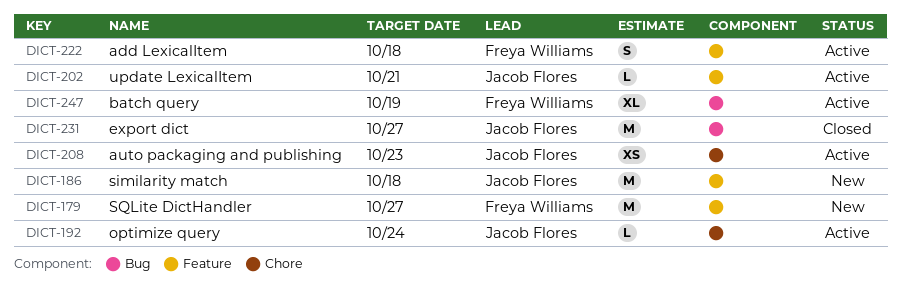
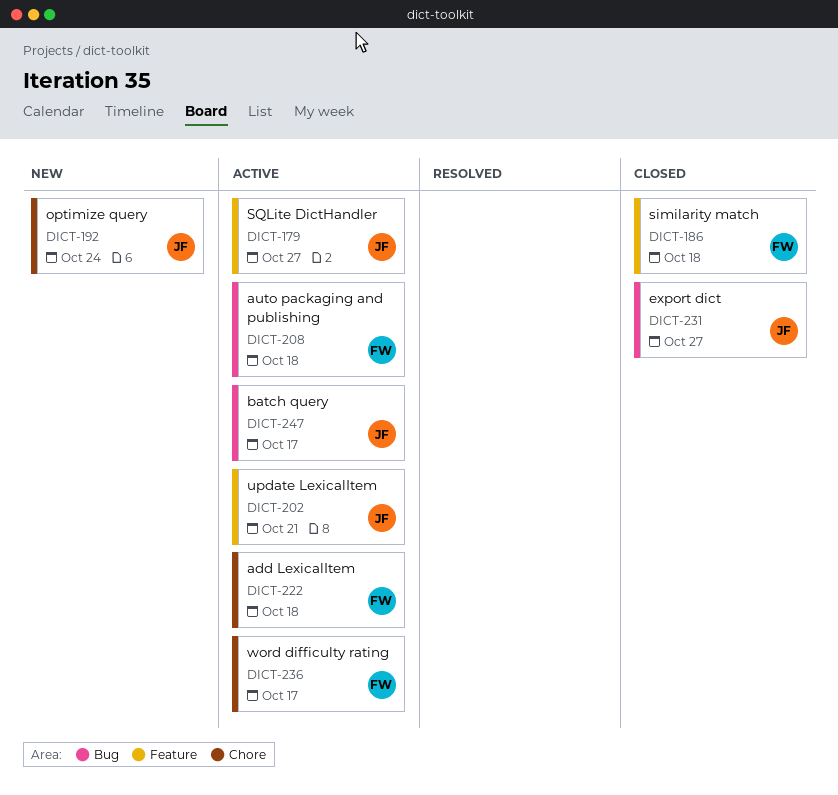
DICT-179, status: New -> Active
DICT-179, owner: Freya Williams -> Jacob Flores
DICT-186, status: New -> Closed
DICT-186, owner: Jacob Flores -> Freya Williams
DICT-192, status: Active -> New
DICT-208, owner: Jacob Flores -> Freya Williams
DICT-208, label: Chore -> Bug
DICT-208, due: Oct 23 -> Oct 18
DICT-222, label: Feature -> Chore
DICT-236: none -> present
DICT-247, owner: Freya Williams -> Jacob Flores
DICT-247, due: Oct 19 -> Oct 17

